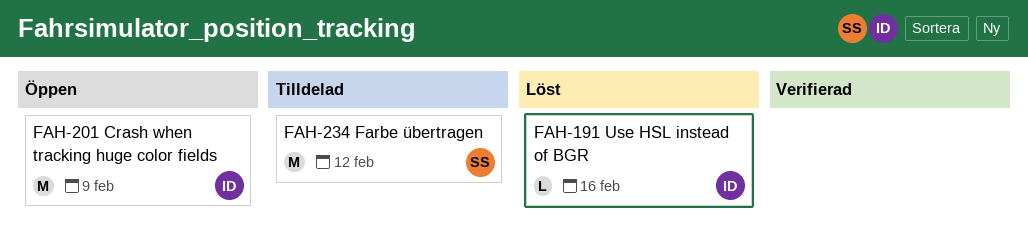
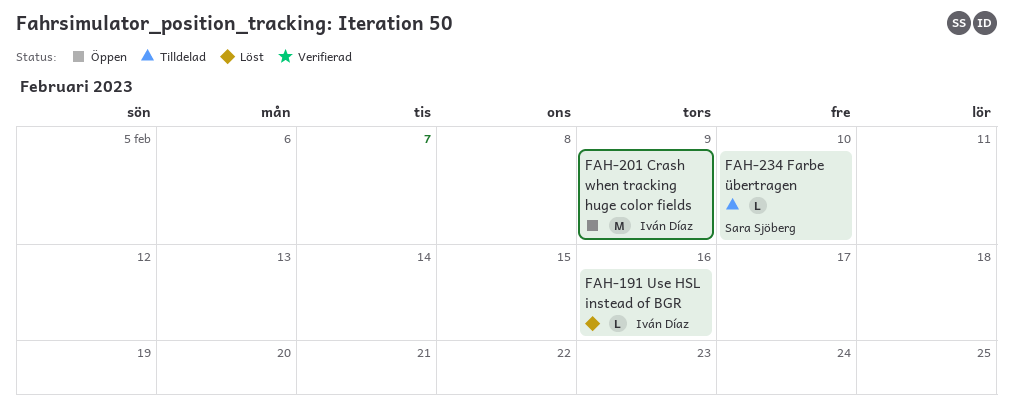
FAH-234, estimate: M -> L
FAH-234, due: Feb 12 -> Feb 10

